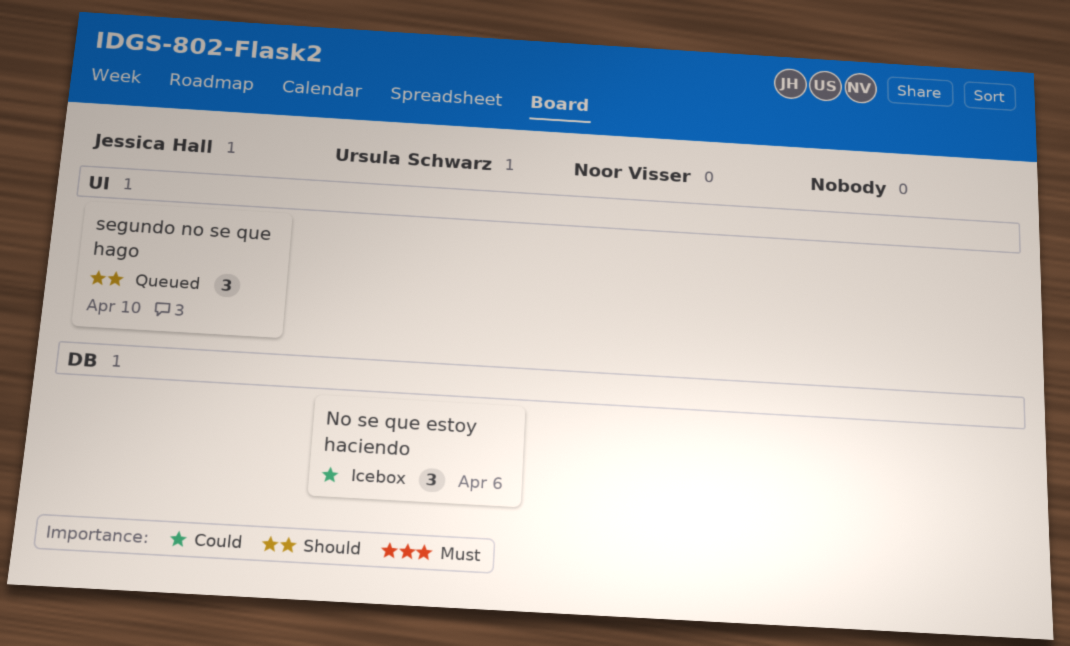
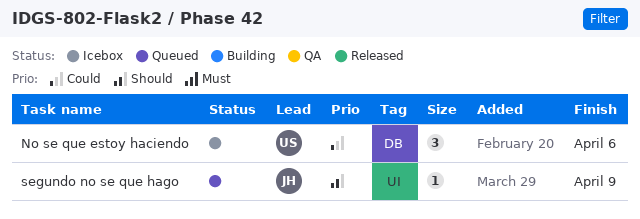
segundo no se que hago, estimate: 3 -> 1
segundo no se que hago, due: Apr 10 -> Apr 9

